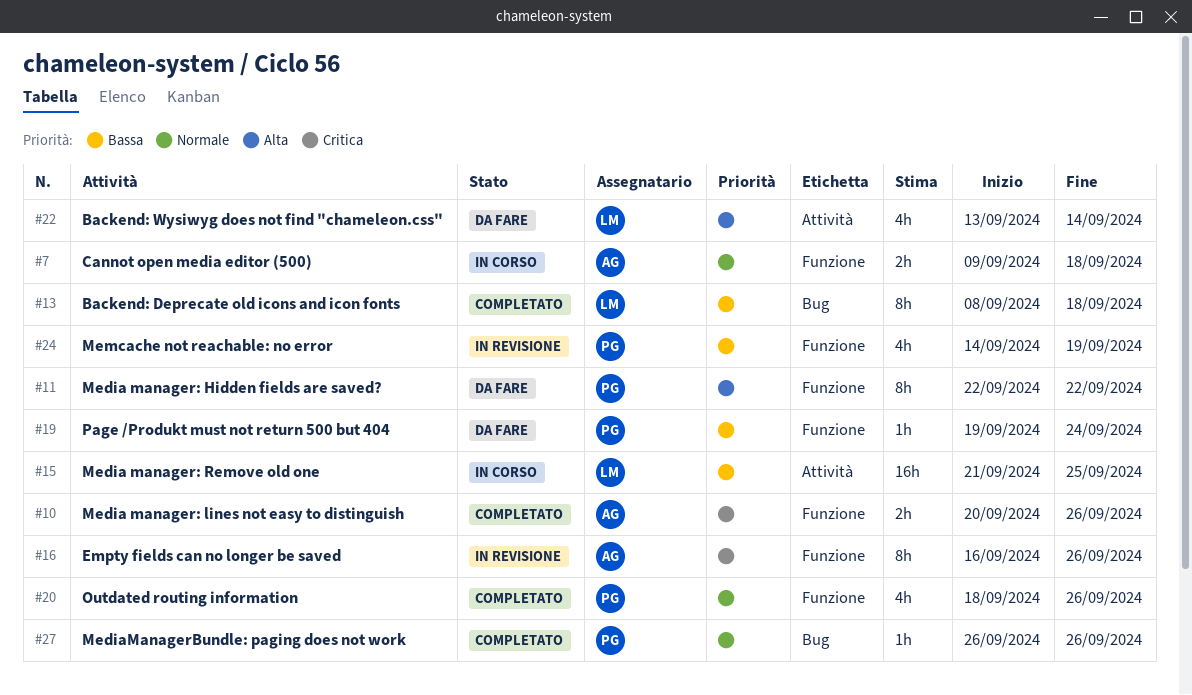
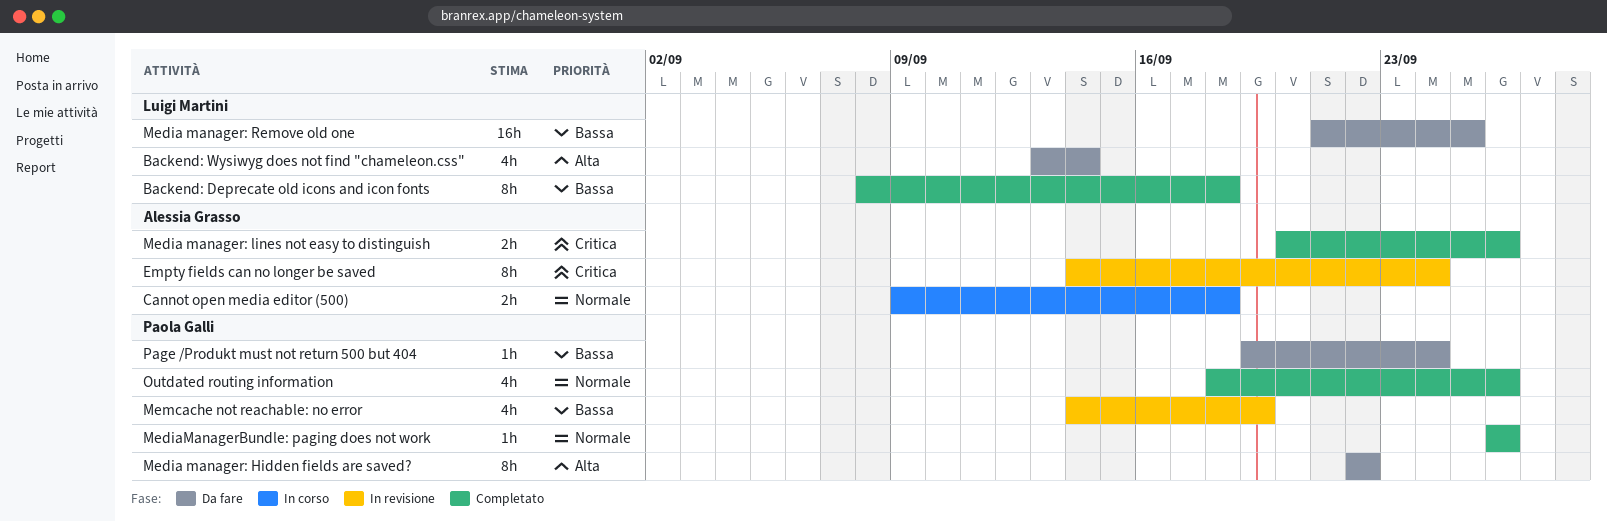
Empty fields can no longer be saved, start: Sep 16 -> Sep 14
Empty fields can no longer be saved, due: Sep 26 -> Sep 24
Media manager: Remove old one, status: In corso -> Da fare

